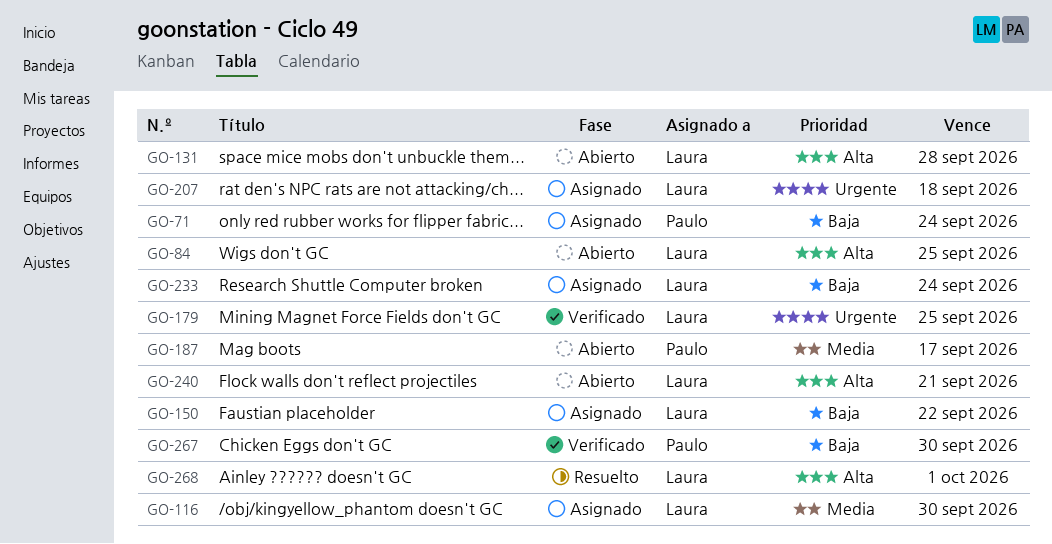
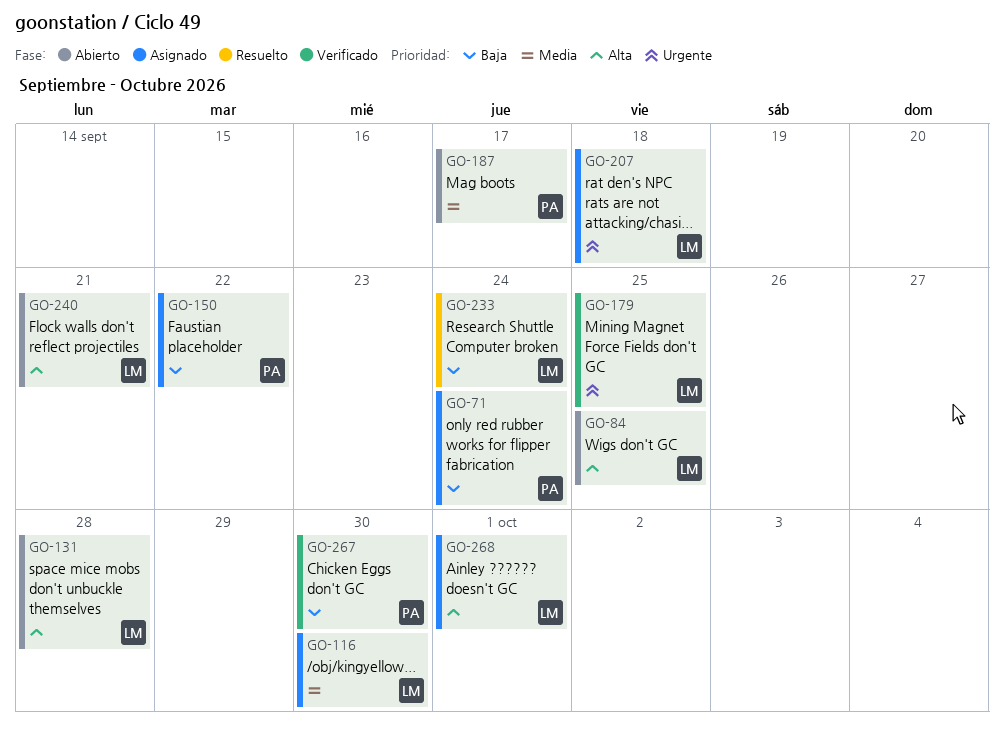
GO-150, owner: Laura -> Paulo
GO-233, status: Asignado -> Resuelto
GO-268, status: Resuelto -> Asignado

